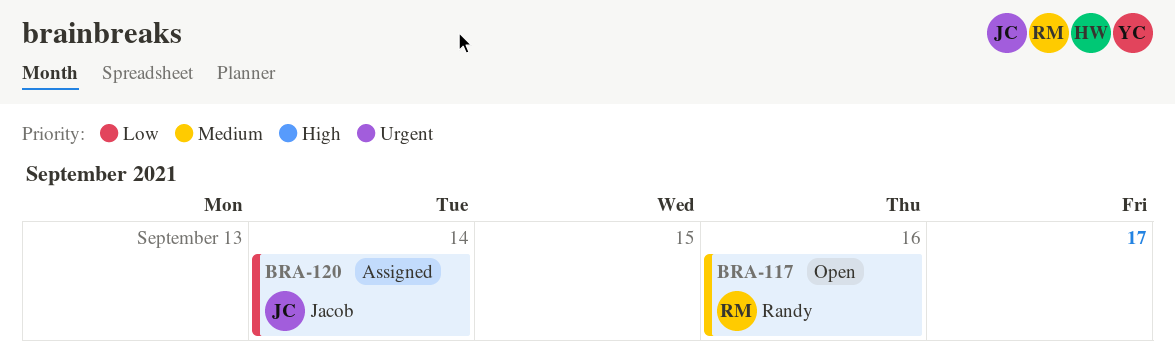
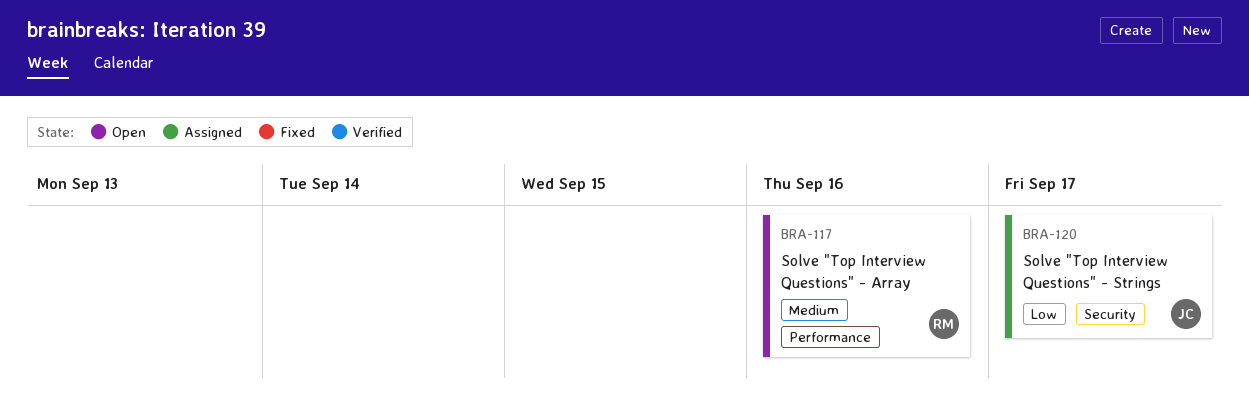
BRA-120, due: Sep 14 -> Sep 17

